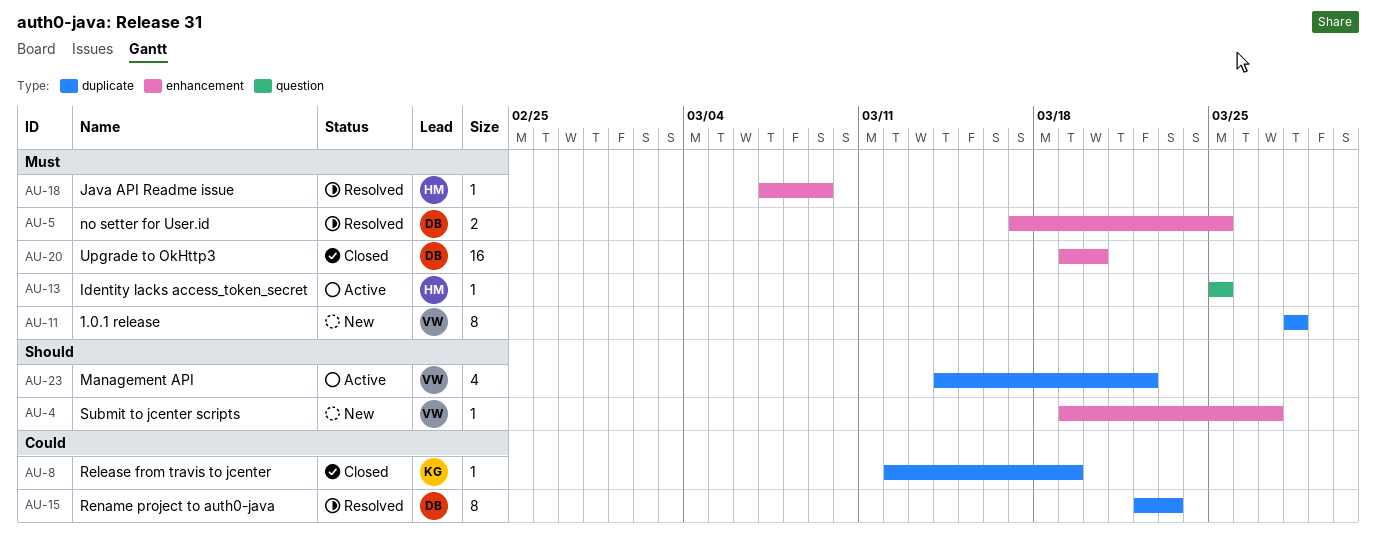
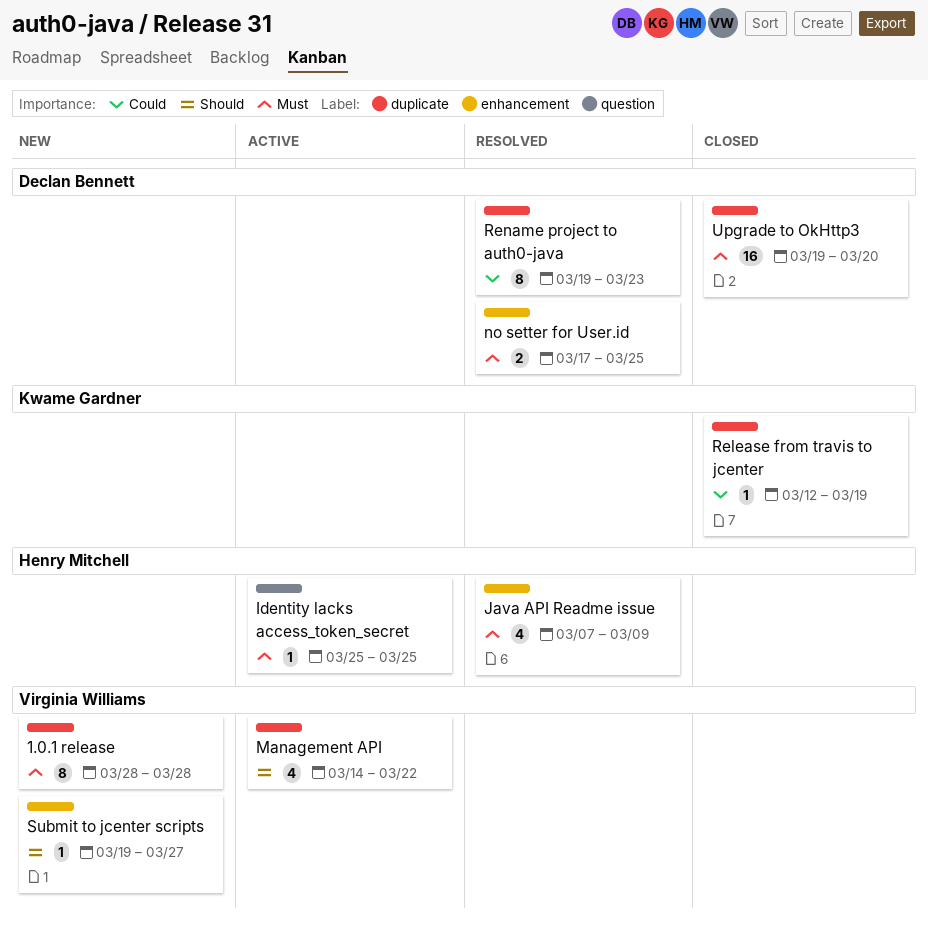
Java API Readme issue, estimate: 1 -> 4
Rename project to auth0-java, start: Mar 22 -> Mar 19
Upgrade to OkHttp3, label: enhancement -> duplicate

